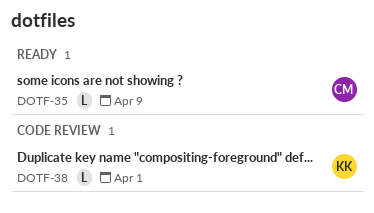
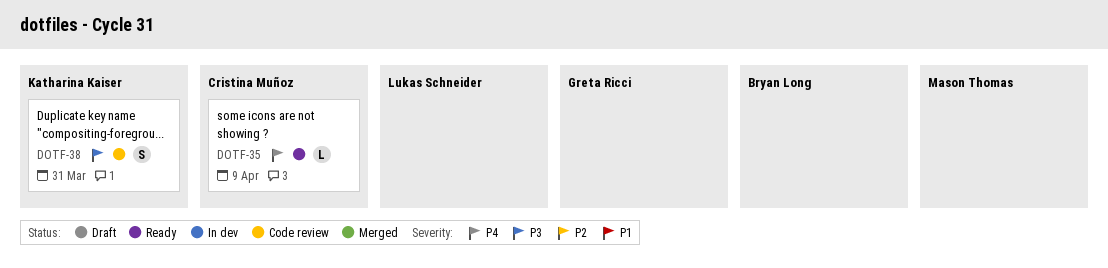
DOTF-38, estimate: L -> S
DOTF-38, due: Apr 1 -> Mar 31

